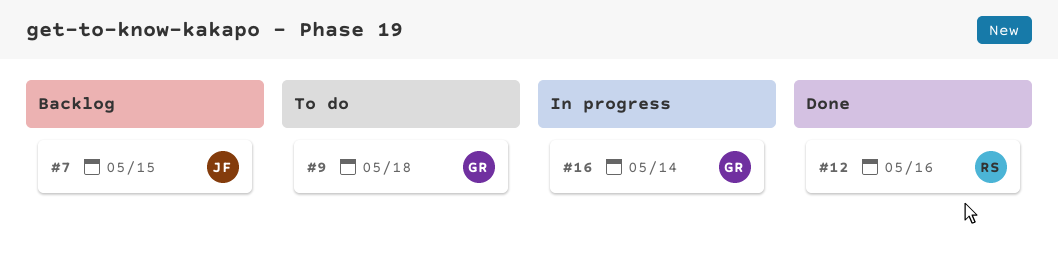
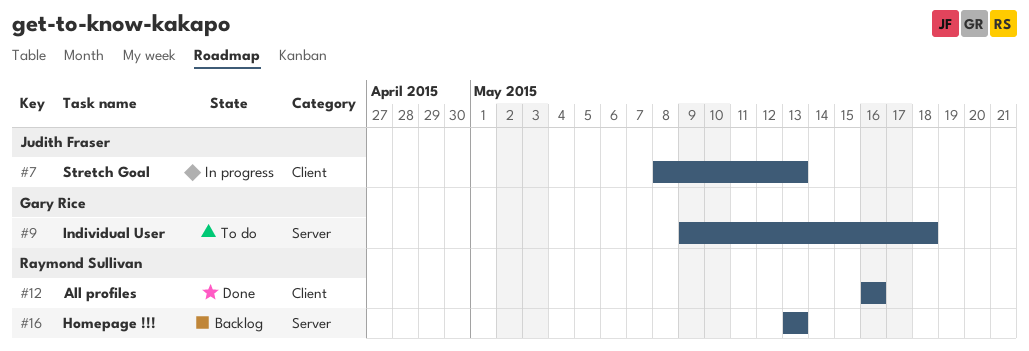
#7, status: Backlog -> In progress
#7, due: May 15 -> May 13
#16, status: In progress -> Backlog
#16, owner: Gary Rice -> Raymond Sullivan
#16, due: May 14 -> May 13

